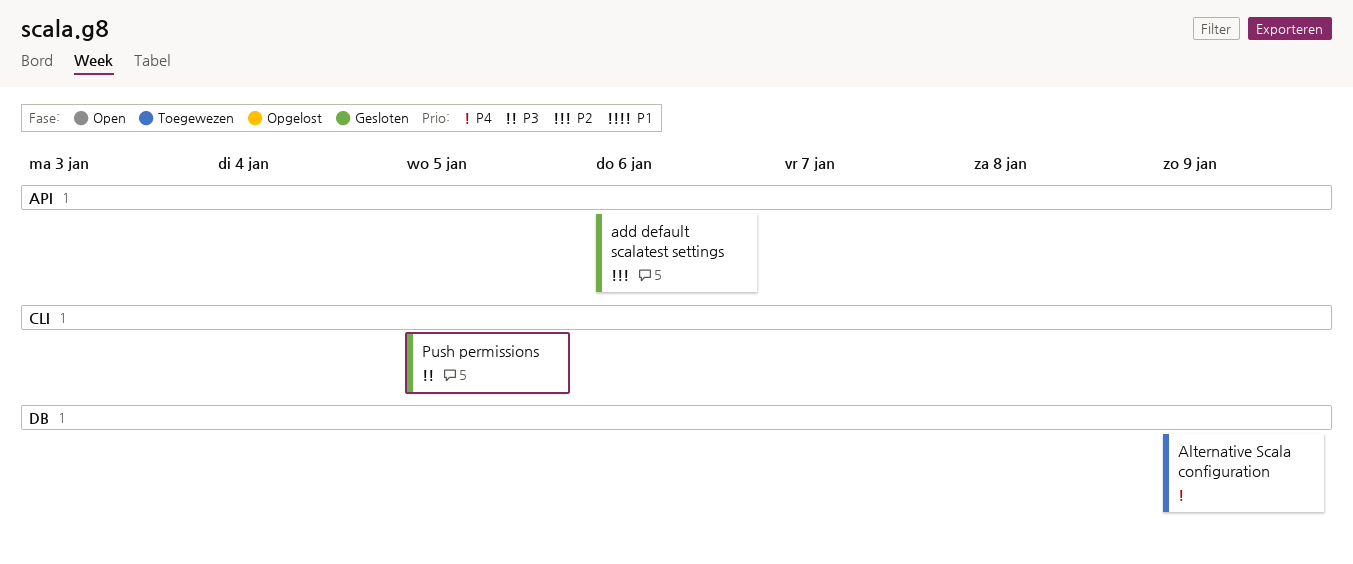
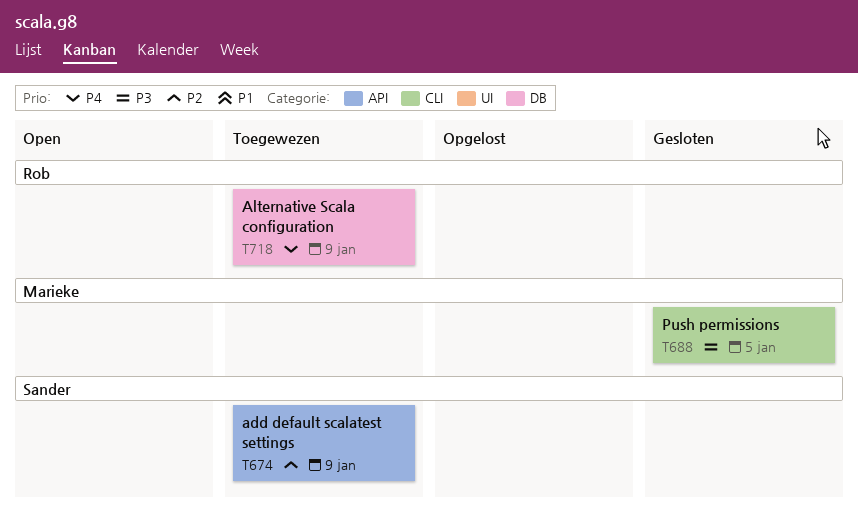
add default scalatest settings, status: Gesloten -> Toegewezen
add default scalatest settings, due: Jan 6 -> Jan 9

